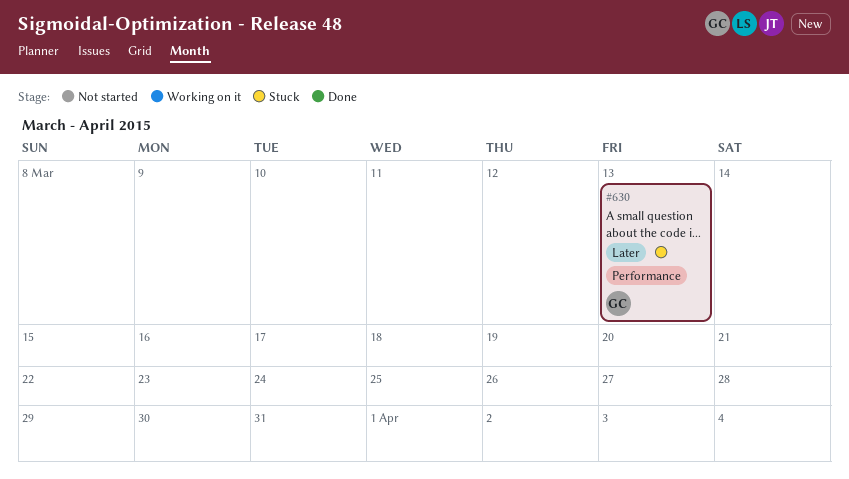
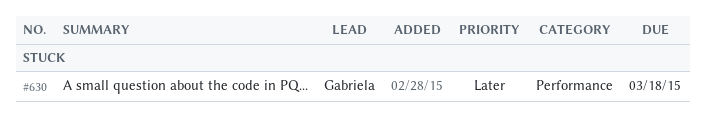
#630, due: Mar 13 -> Mar 18

